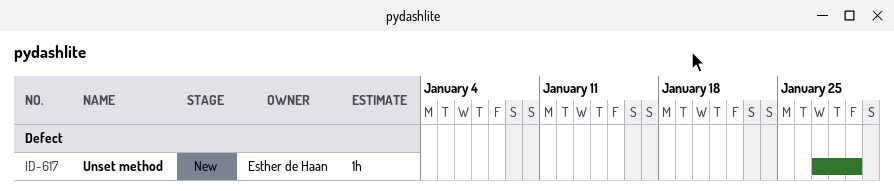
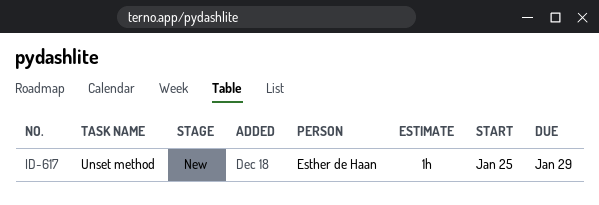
ID-617, start: Jan 27 -> Jan 25

